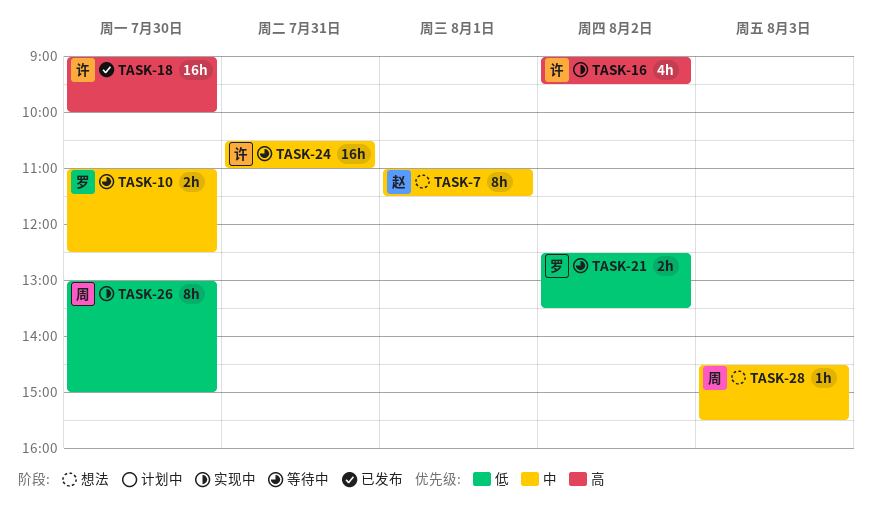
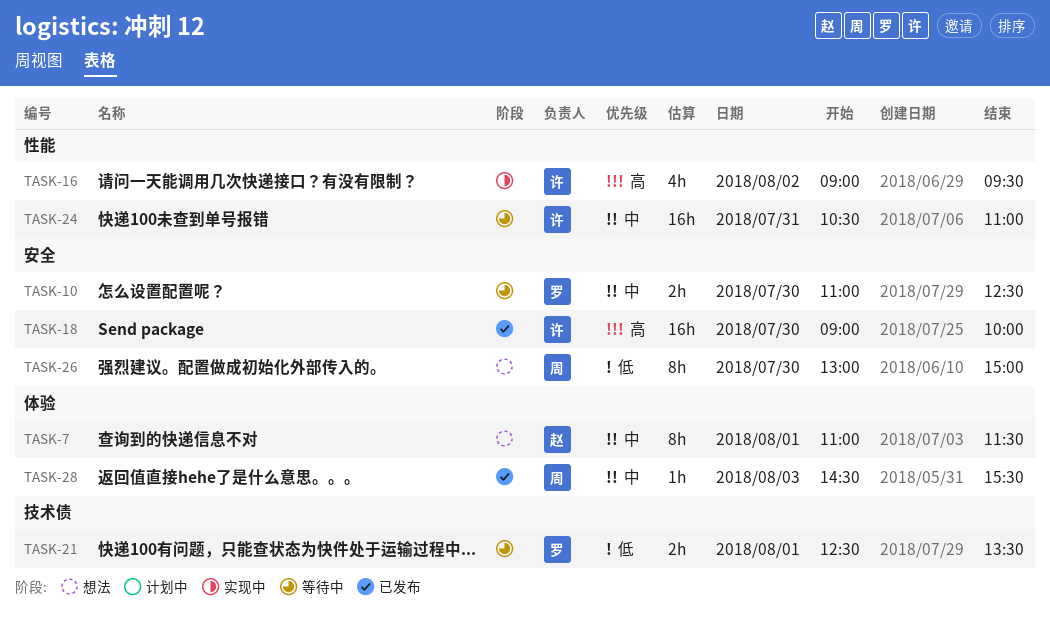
TASK-21, day: Aug 2 -> Aug 1
TASK-26, status: 实现中 -> 想法
TASK-28, status: 想法 -> 已发布

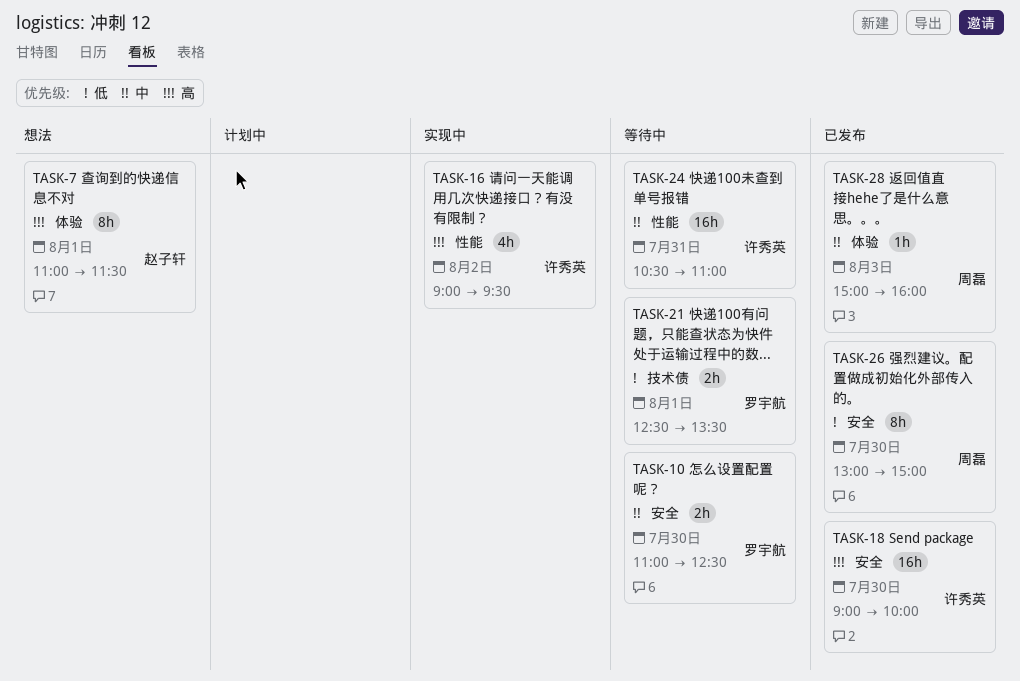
TASK-7, priority: 中 -> 高
TASK-26, status: 想法 -> 已发布
TASK-28, begins: 14:30 -> 15:00
TASK-28, ends: 15:30 -> 16:00

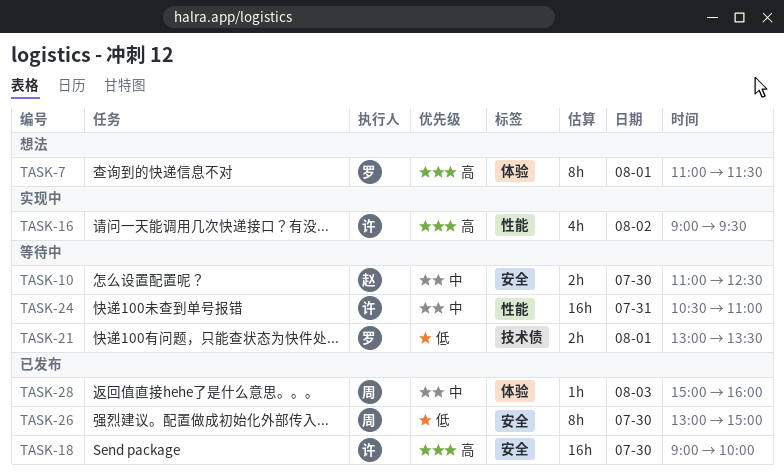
TASK-7, owner: 赵子轩 -> 罗宇航
TASK-10, owner: 罗宇航 -> 赵子轩
TASK-21, begins: 12:30 -> 13:00

